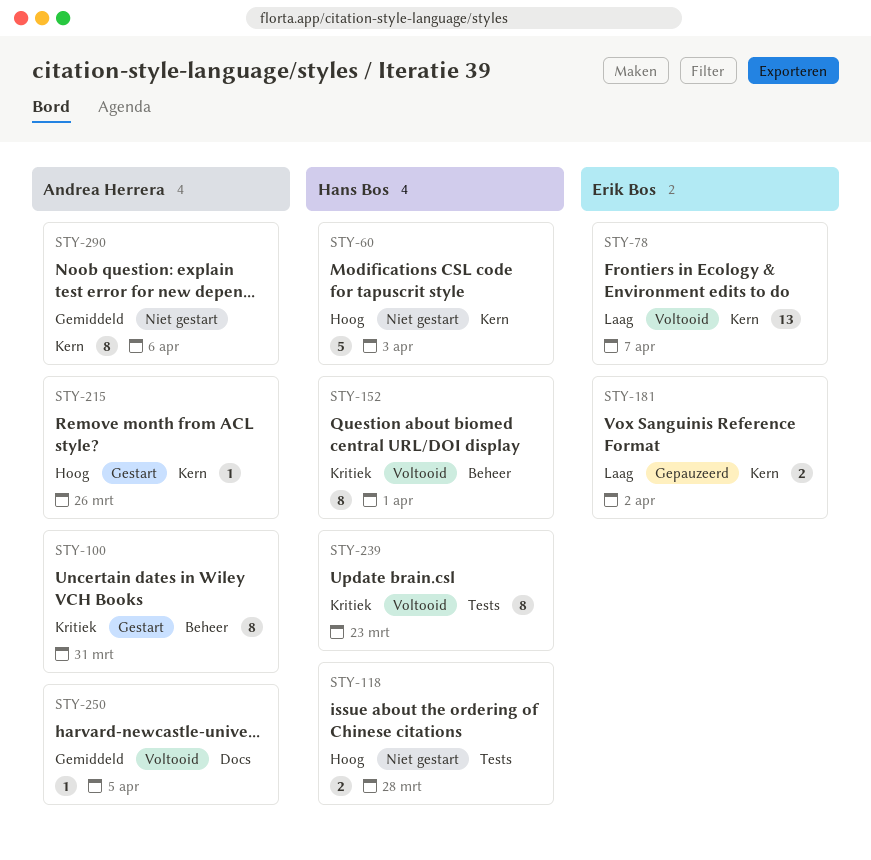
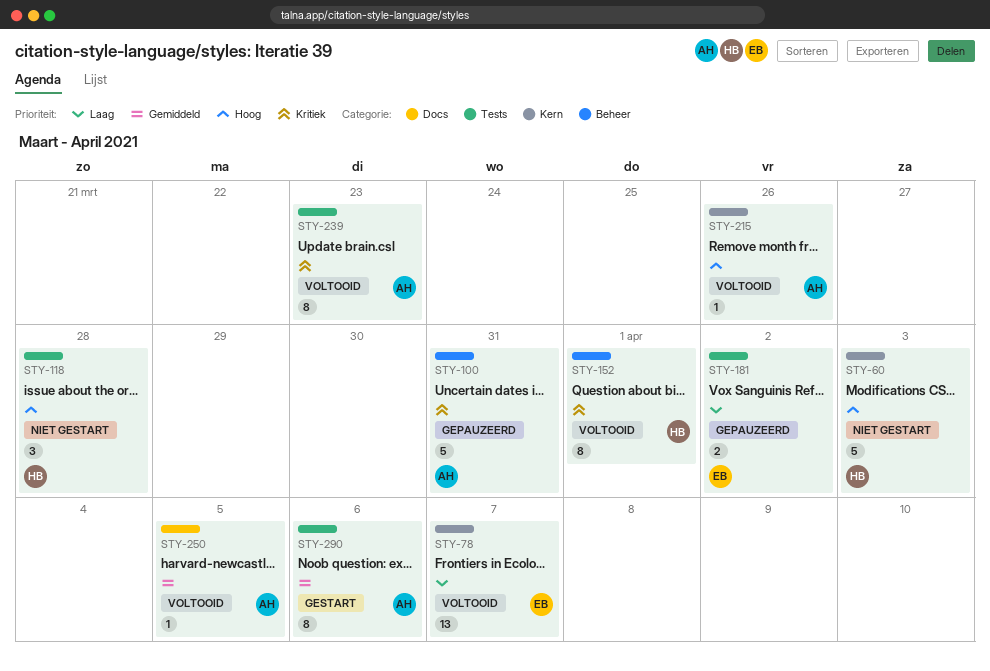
STY-100, status: Gestart -> Gepauzeerd
STY-100, estimate: 8 -> 5
STY-118, estimate: 2 -> 3
STY-181, label: Kern -> Tests
STY-215, status: Gestart -> Voltooid
STY-239, owner: Hans Bos -> Andrea Herrera
STY-290, status: Niet gestart -> Gestart
STY-290, label: Kern -> Tests

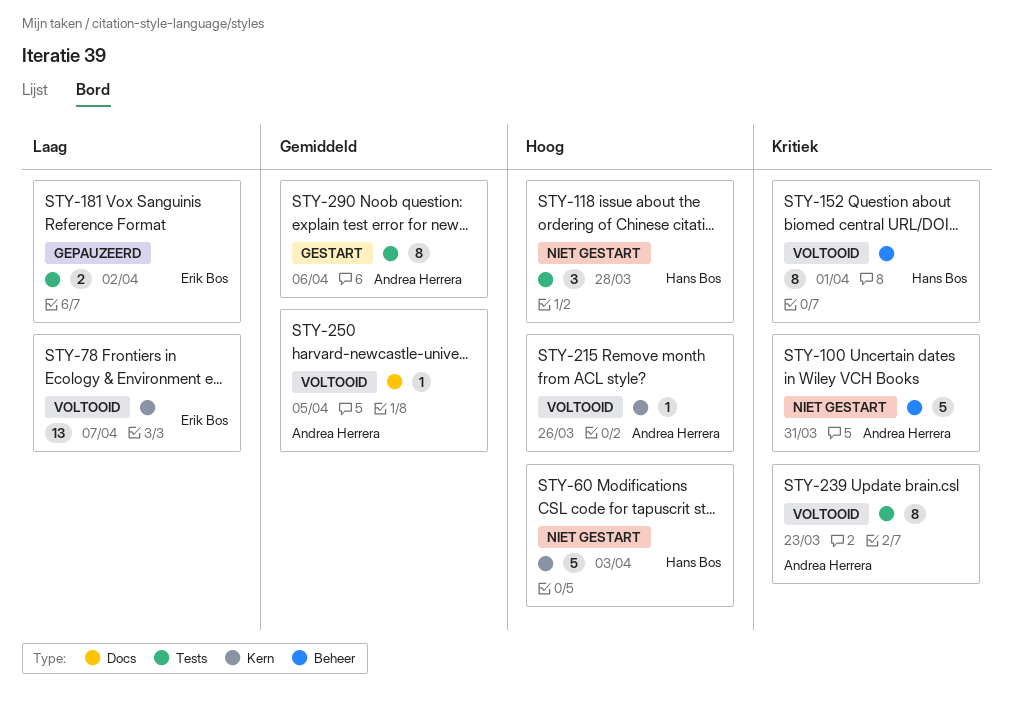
STY-100, status: Gepauzeerd -> Niet gestart

